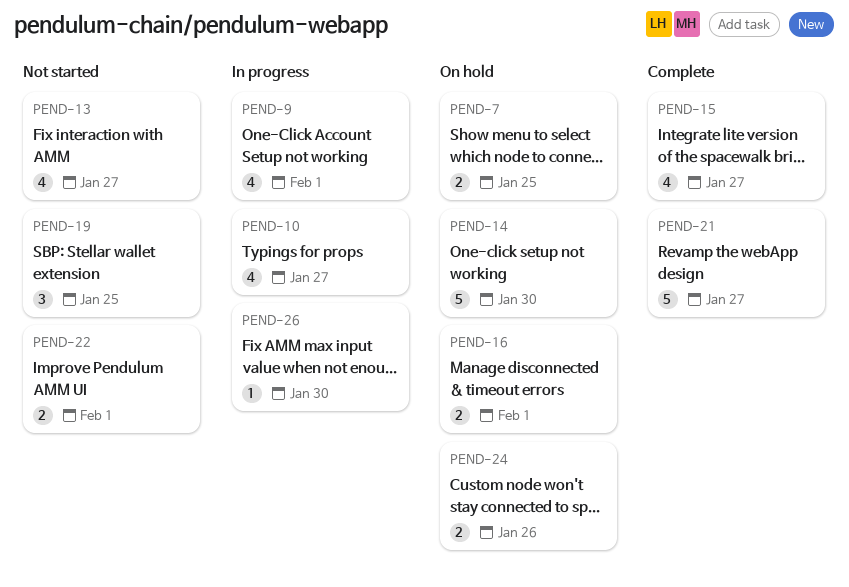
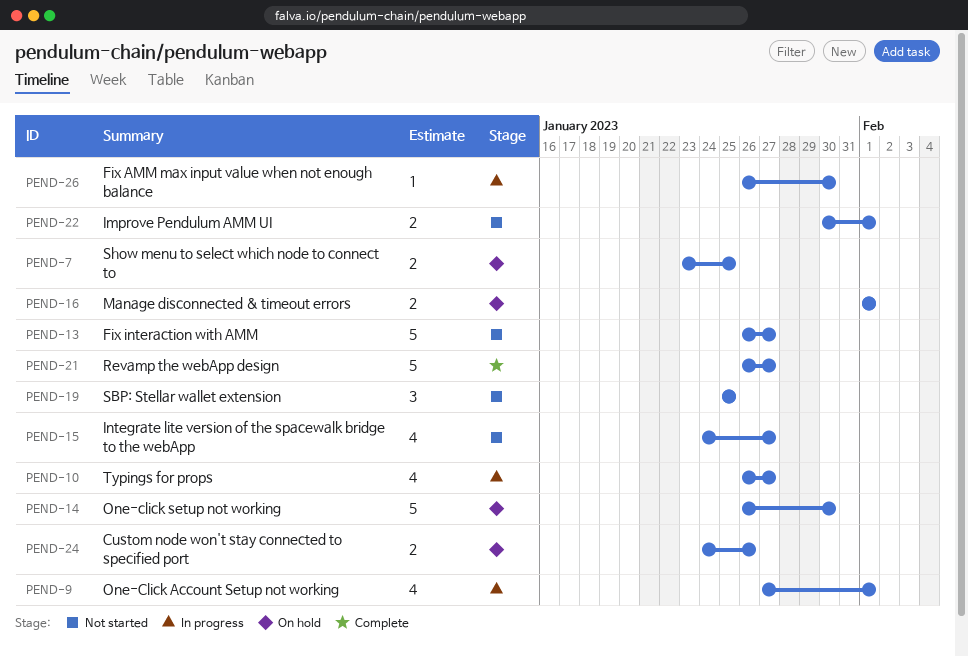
PEND-13, estimate: 4 -> 5
PEND-15, status: Complete -> Not started

